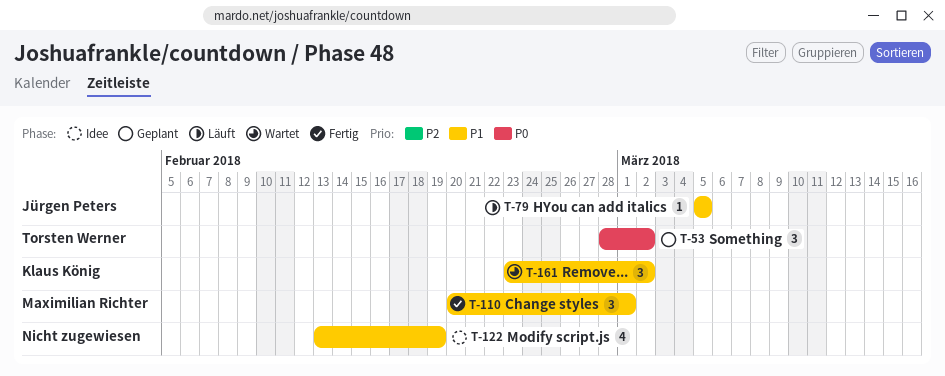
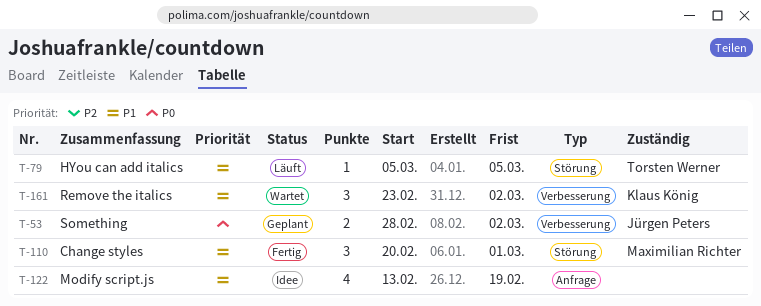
T-53, owner: Torsten Werner -> Jürgen Peters
T-53, estimate: 3 -> 2
T-79, owner: Jürgen Peters -> Torsten Werner

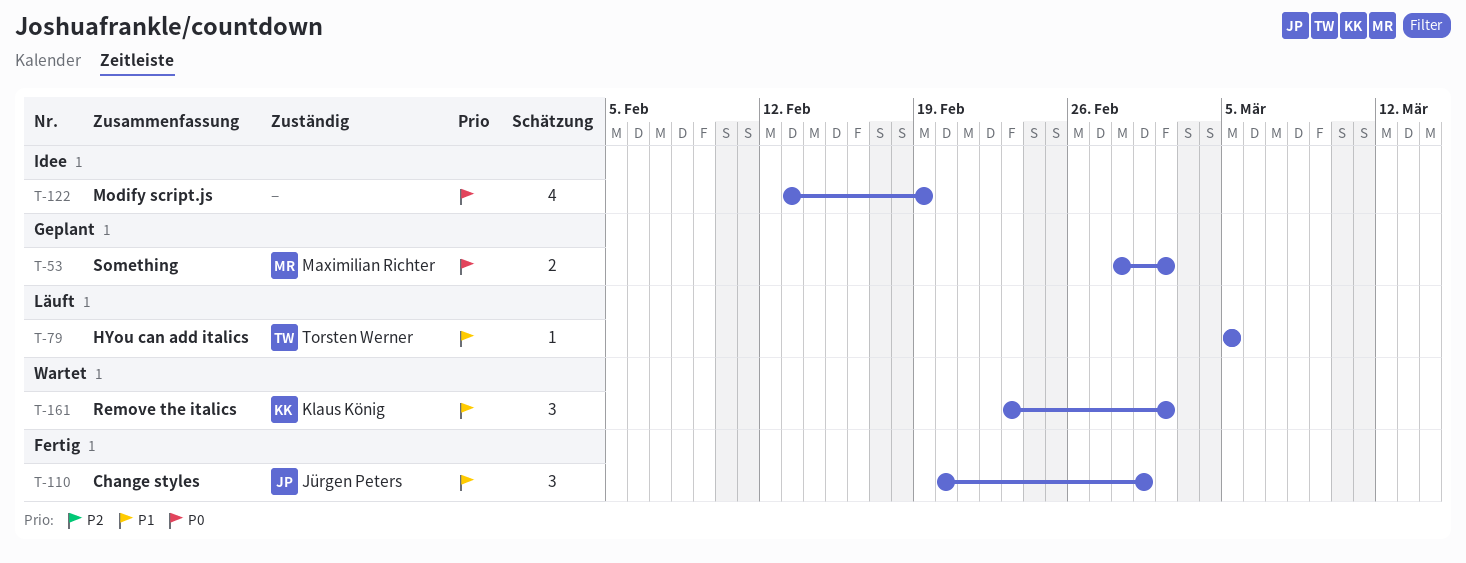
T-53, owner: Jürgen Peters -> Maximilian Richter
T-110, owner: Maximilian Richter -> Jürgen Peters
T-122, priority: P1 -> P0

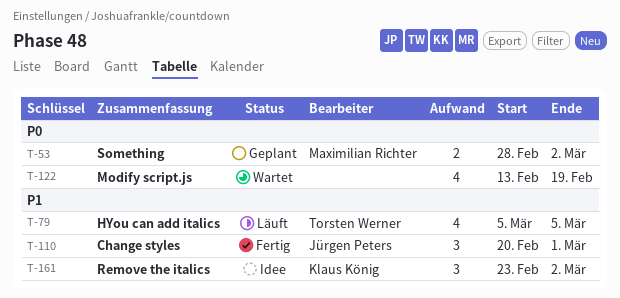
T-79, estimate: 1 -> 4
T-122, status: Idee -> Wartet
T-161, status: Wartet -> Idee

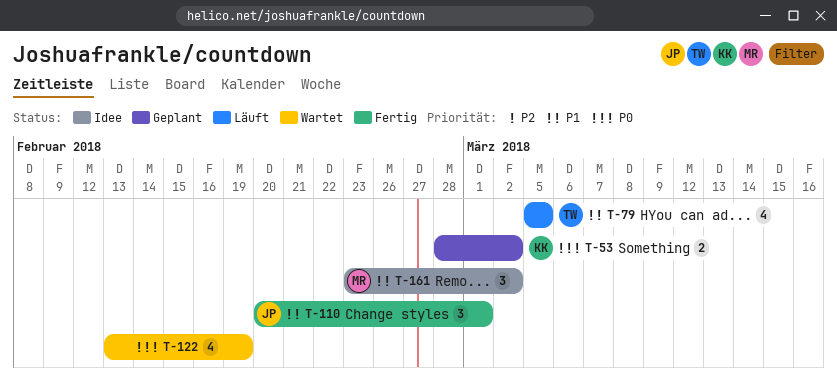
T-53, owner: Maximilian Richter -> Klaus König
T-161, owner: Klaus König -> Maximilian Richter

